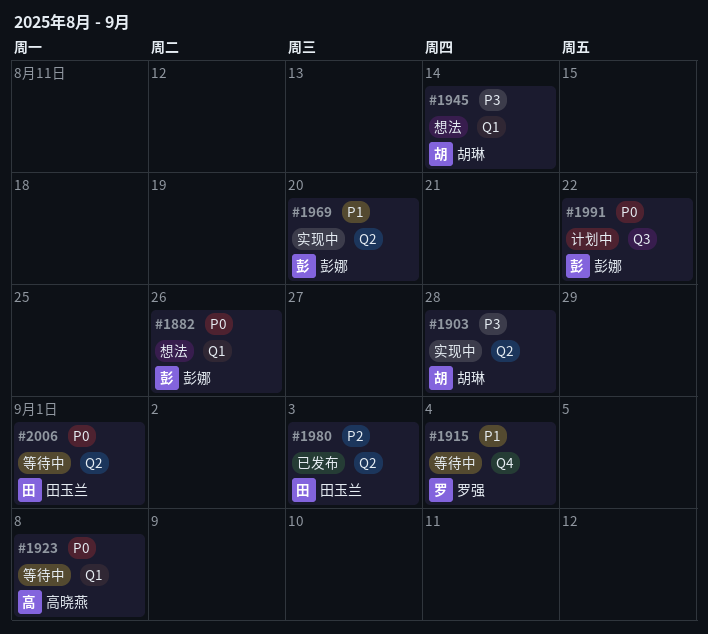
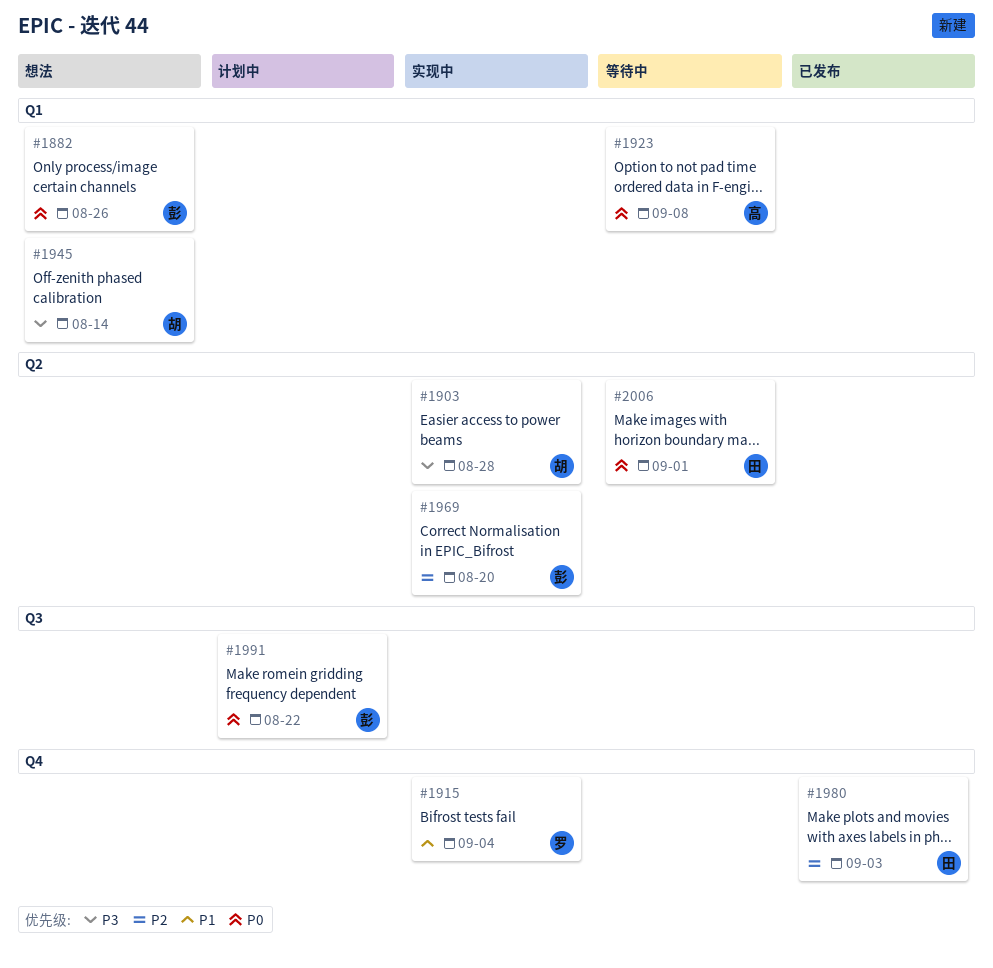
#1915, status: 等待中 -> 实现中
#1969, priority: P1 -> P2
#1980, label: Q2 -> Q4

